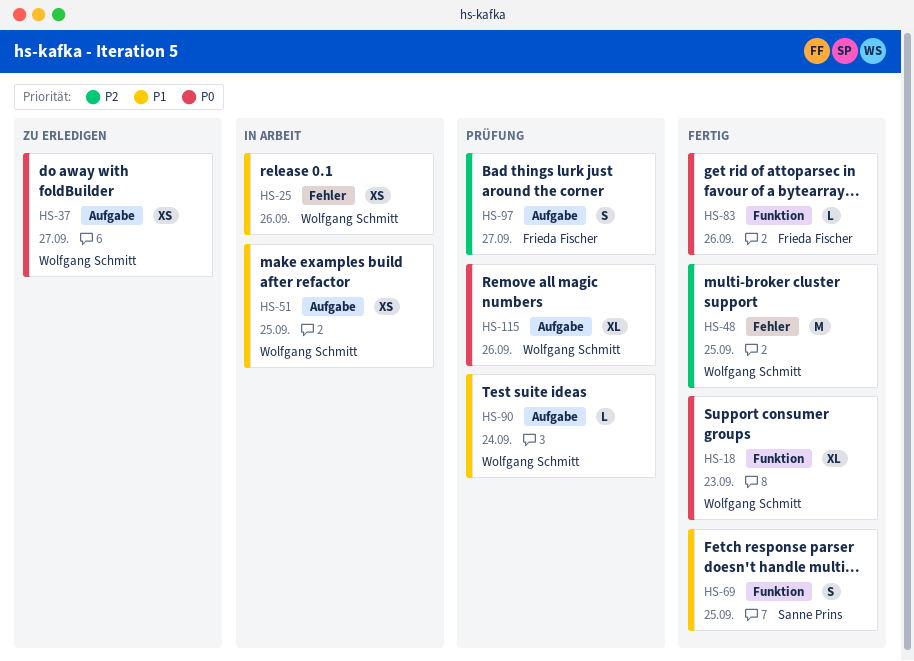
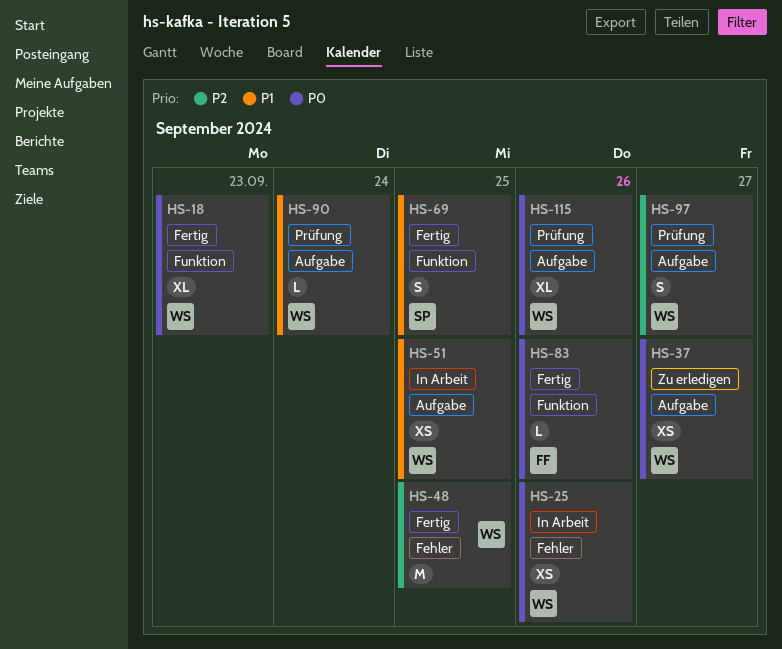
HS-25, priority: P1 -> P0
HS-97, owner: Frieda Fischer -> Wolfgang Schmitt

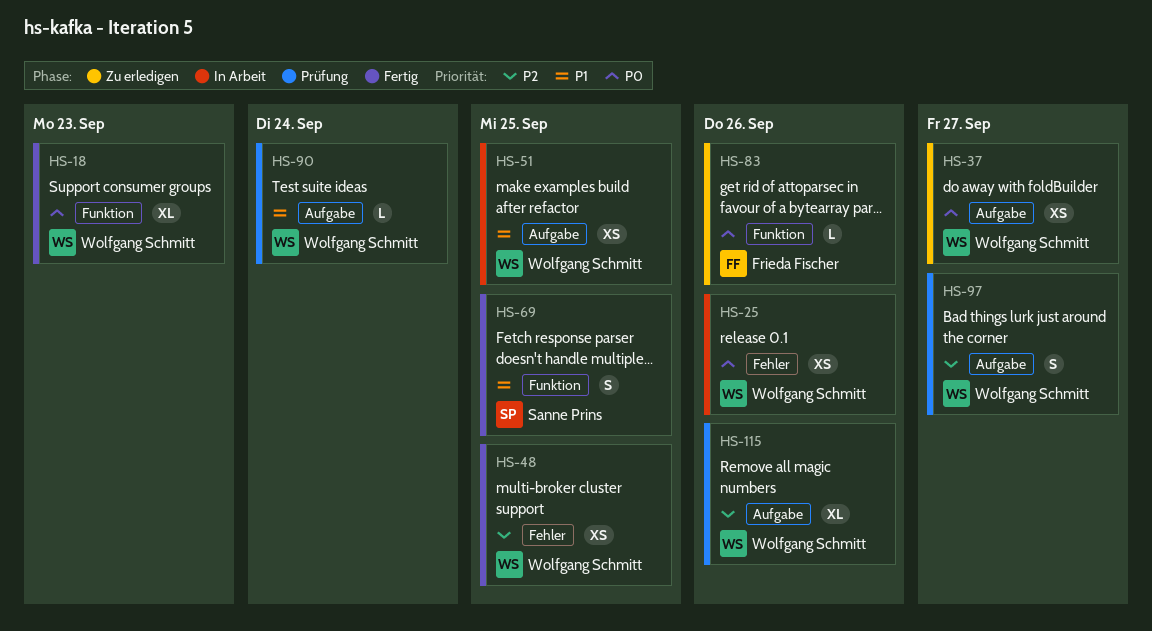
HS-48, estimate: M -> XS
HS-83, status: Fertig -> Zu erledigen
HS-115, priority: P0 -> P2

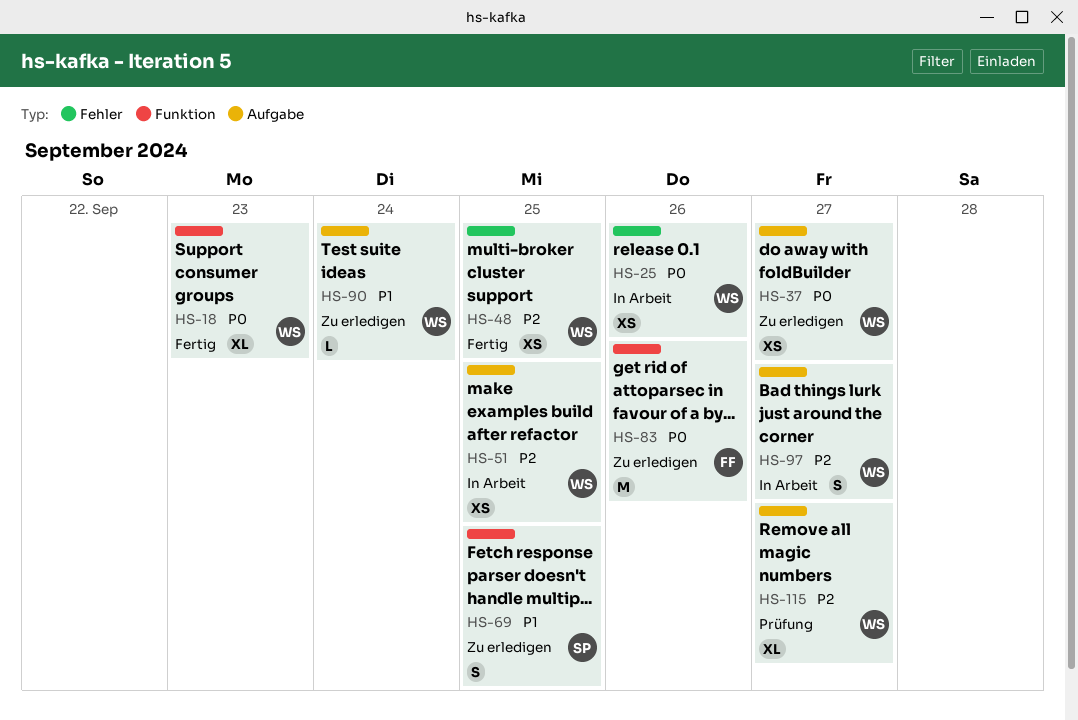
HS-51, priority: P1 -> P2
HS-69, status: Fertig -> Zu erledigen
HS-83, estimate: L -> M
HS-90, status: Prüfung -> Zu erledigen
HS-97, status: Prüfung -> In Arbeit
HS-115, due: Sep 26 -> Sep 27

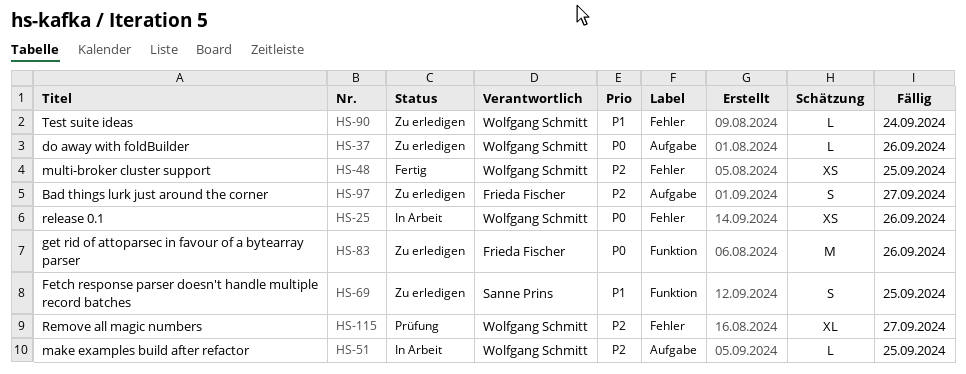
HS-18: present -> none
HS-37, estimate: XS -> L
HS-37, due: Sep 27 -> Sep 26
HS-51, estimate: XS -> L
HS-90, label: Aufgabe -> Fehler
HS-97, status: In Arbeit -> Zu erledigen
HS-97, owner: Wolfgang Schmitt -> Frieda Fischer
HS-115, label: Aufgabe -> Fehler

